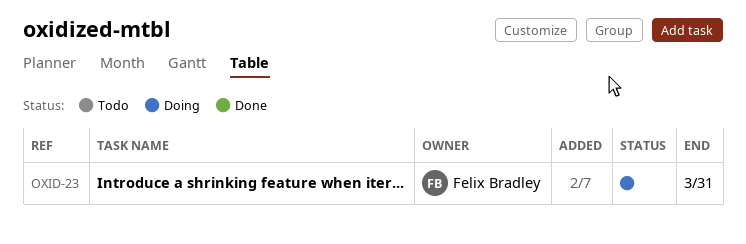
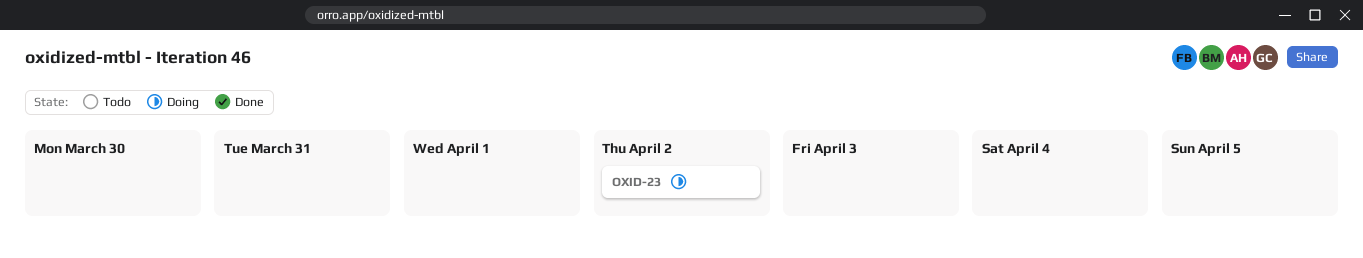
OXID-23, due: Mar 31 -> Apr 2

